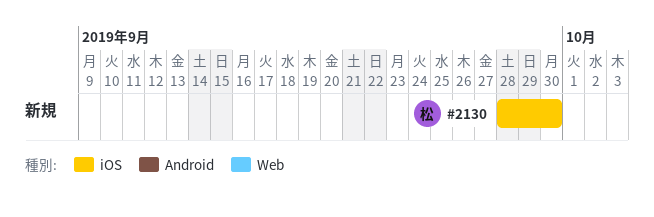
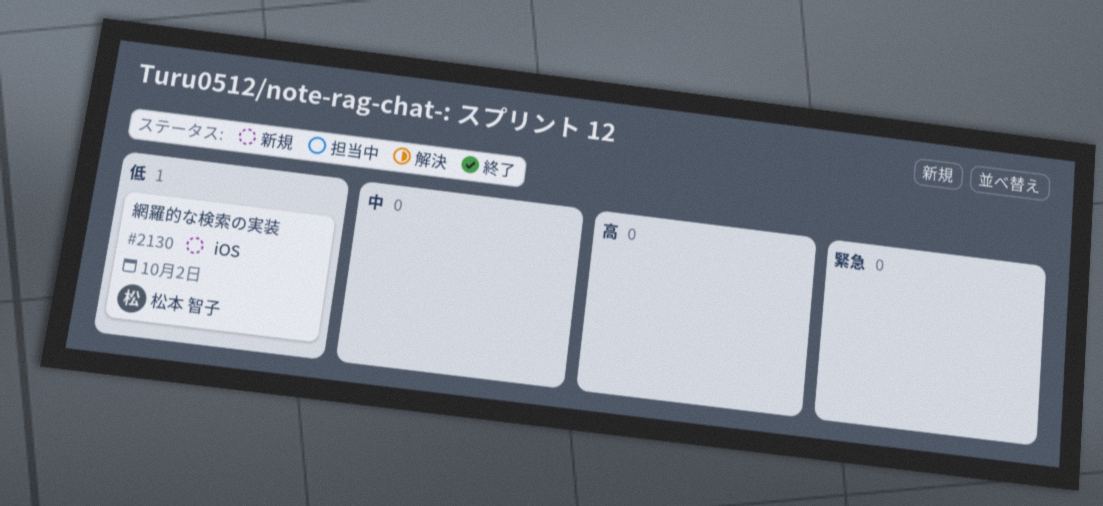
#2130, due: Sep 30 -> Oct 2

